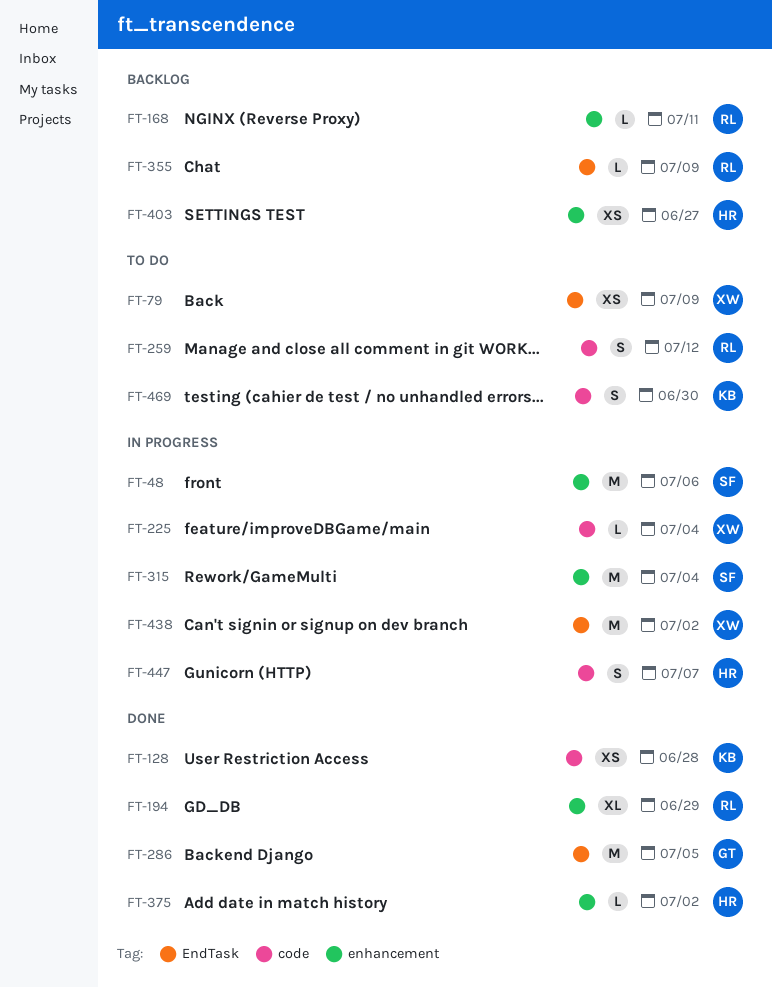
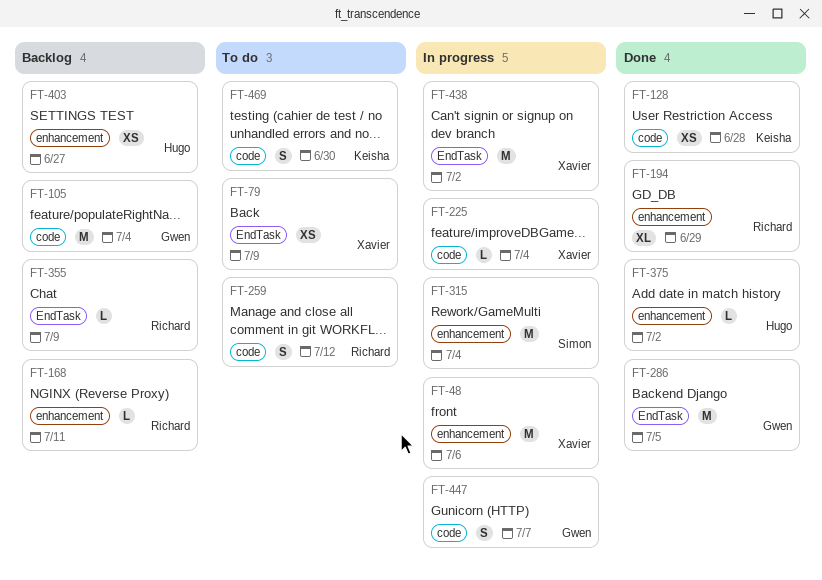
FT-48, owner: Simon -> Xavier
FT-105: none -> present
FT-447, owner: Hugo -> Gwen

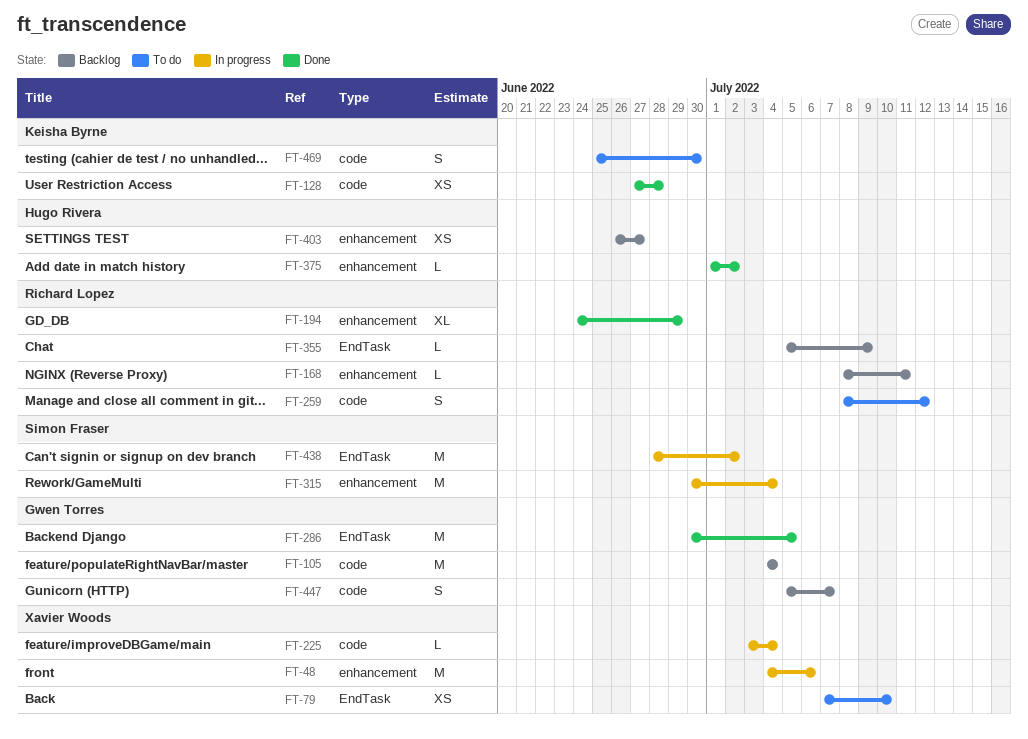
FT-79, due: Jul 9 -> Jul 10
FT-438, owner: Xavier Woods -> Simon Fraser
FT-447, status: In progress -> Backlog

